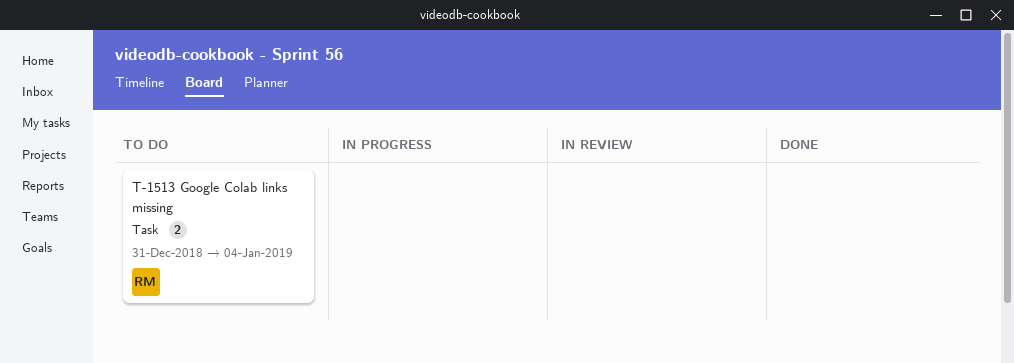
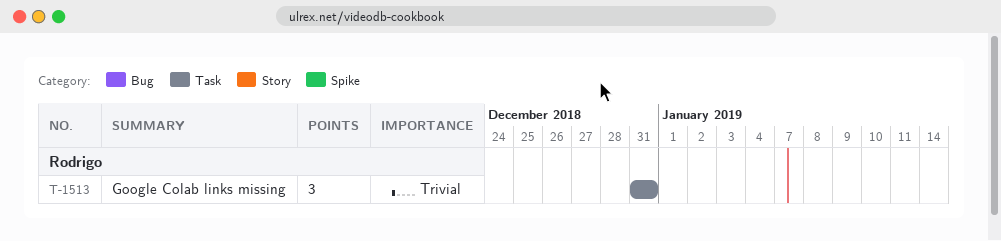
T-1513, estimate: 2 -> 3
T-1513, due: Jan 4 -> Dec 31

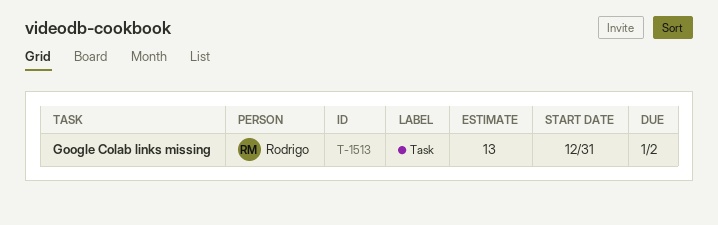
T-1513, estimate: 3 -> 13
T-1513, due: Dec 31 -> Jan 2

